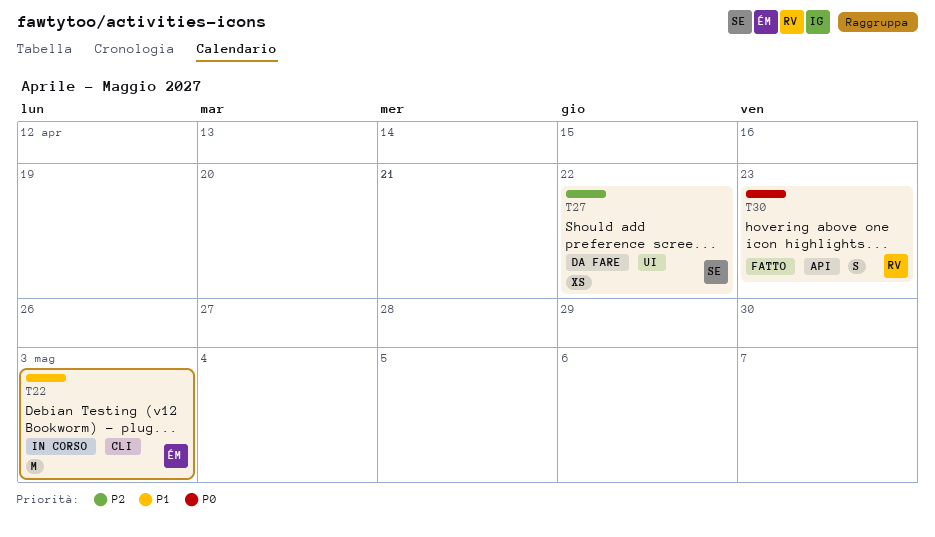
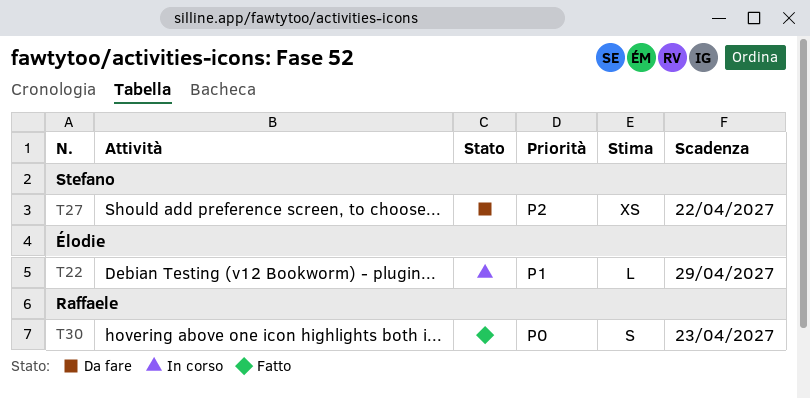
T22, estimate: M -> L
T22, due: May 3 -> Apr 29

